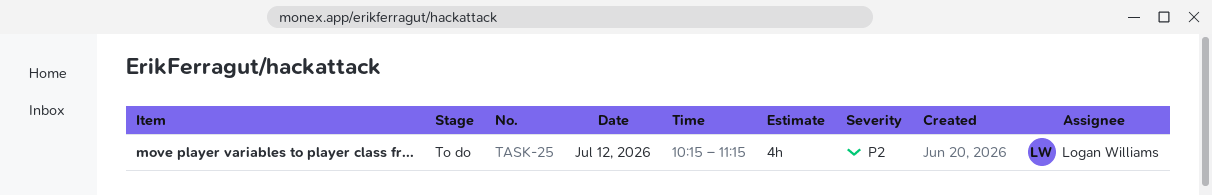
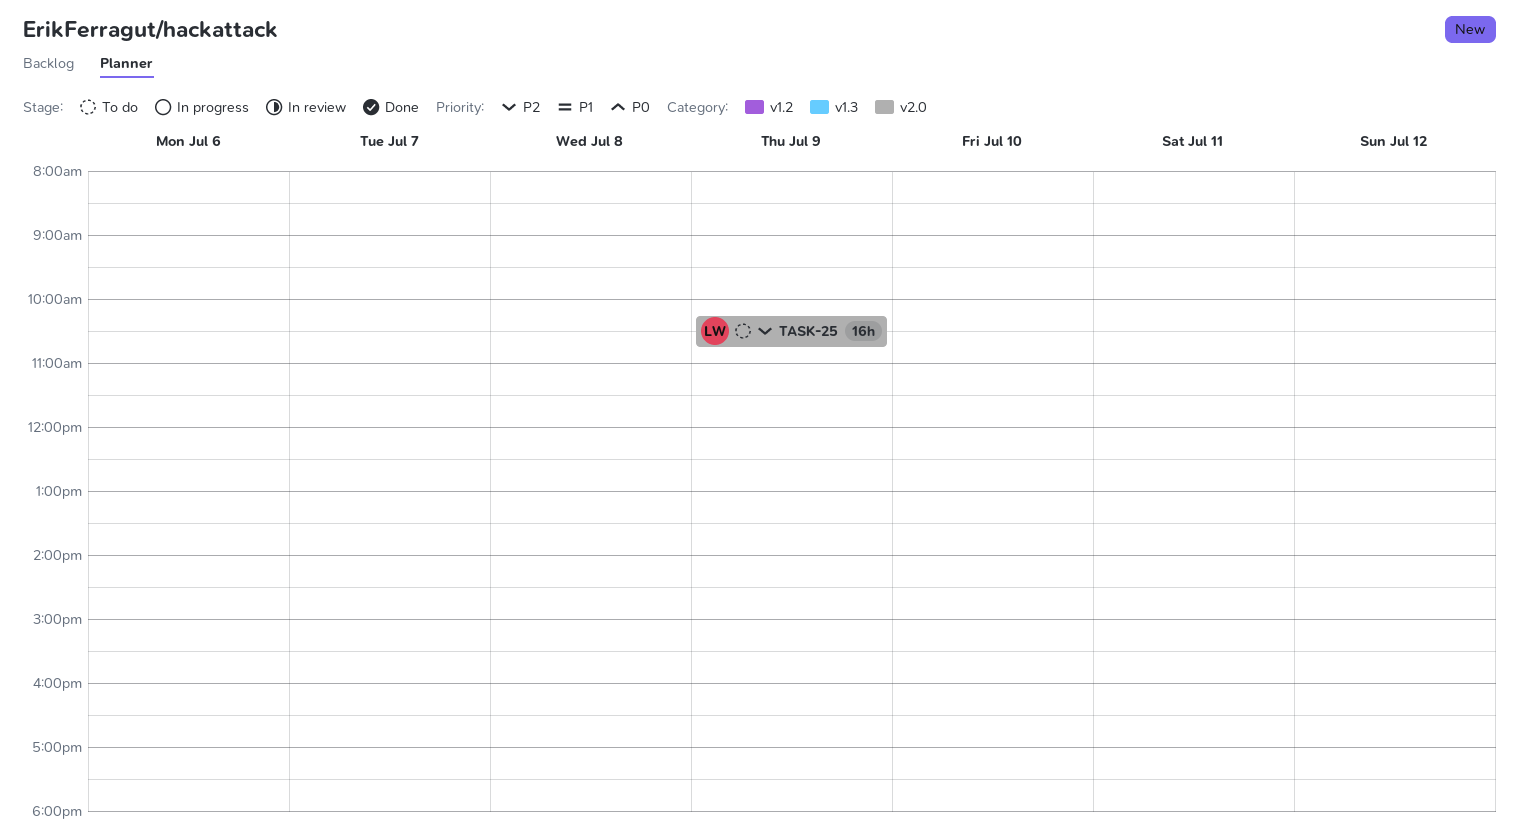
TASK-25, estimate: 4h -> 16h
TASK-25, day: Jul 12 -> Jul 9
TASK-25, ends: 11:15 -> 10:45

